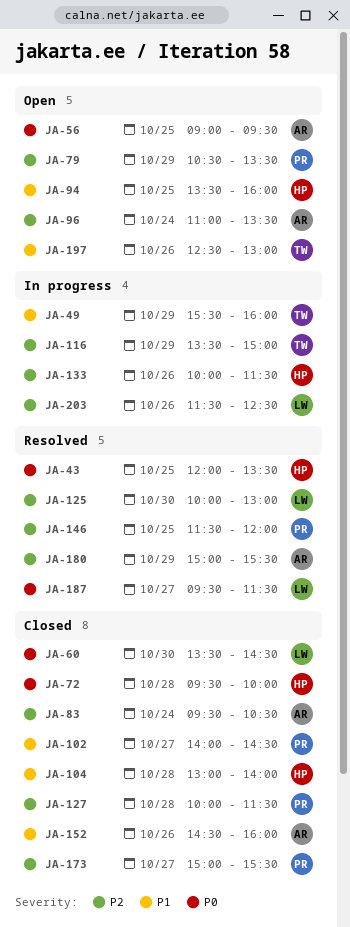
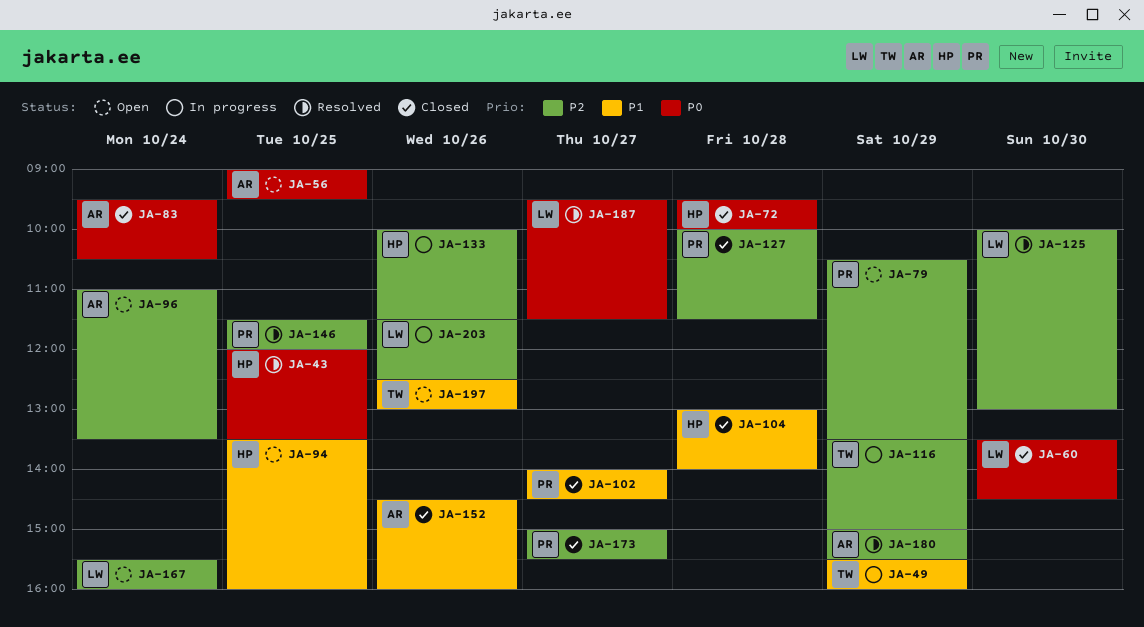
JA-83, priority: P2 -> P0
JA-167: none -> present

